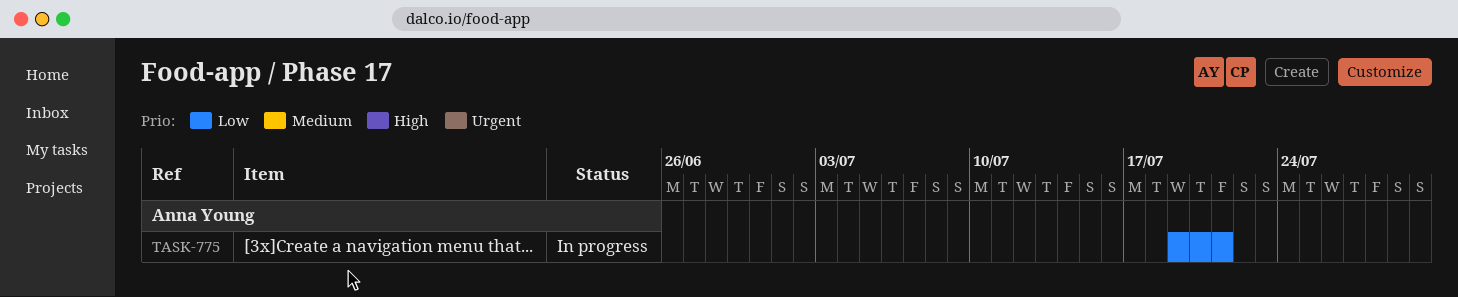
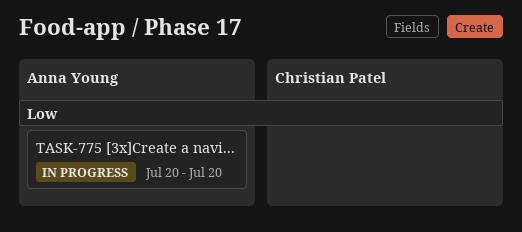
TASK-775, start: Jul 19 -> Jul 20
TASK-775, due: Jul 21 -> Jul 20

